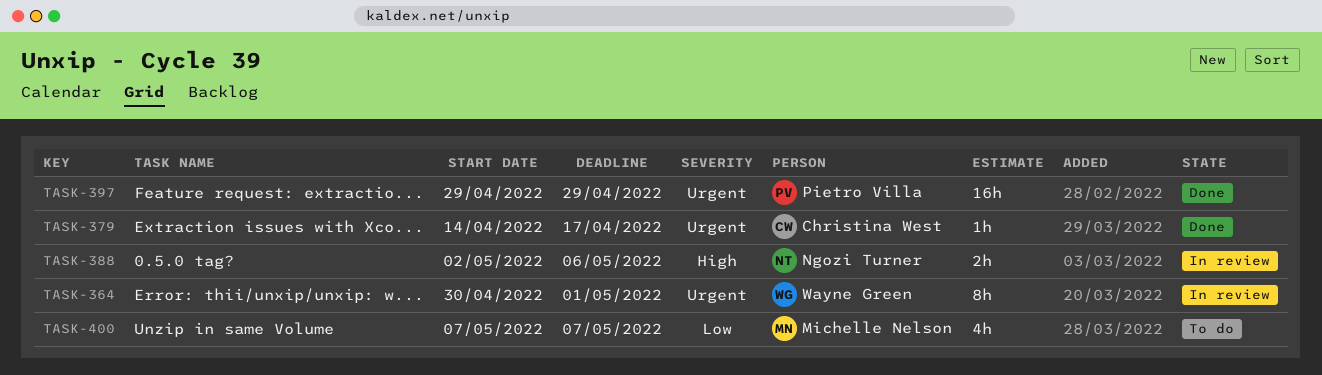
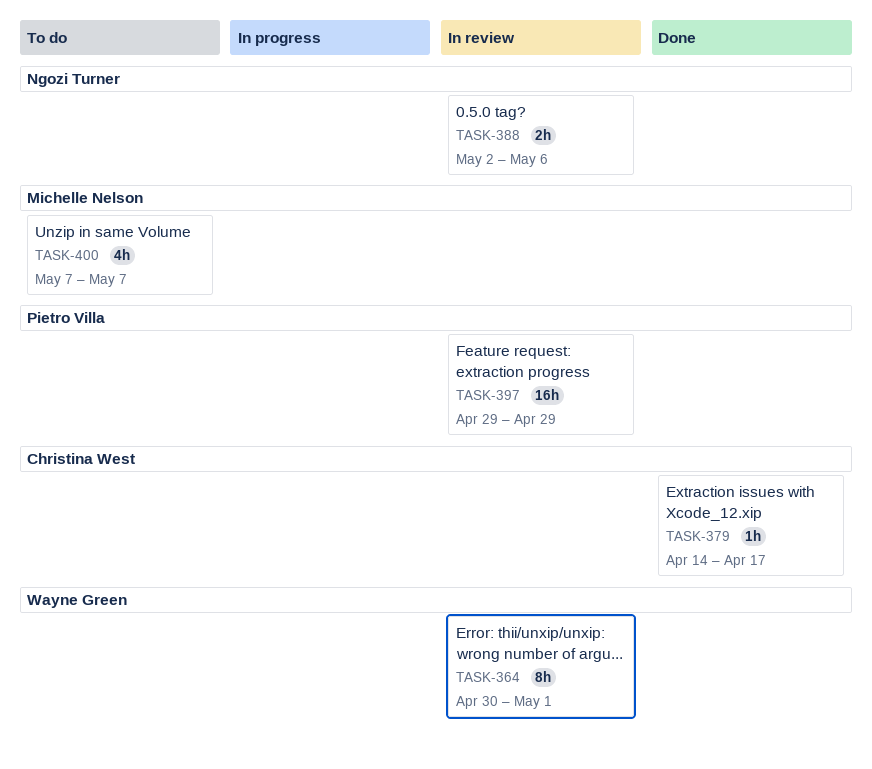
TASK-397, status: Done -> In review

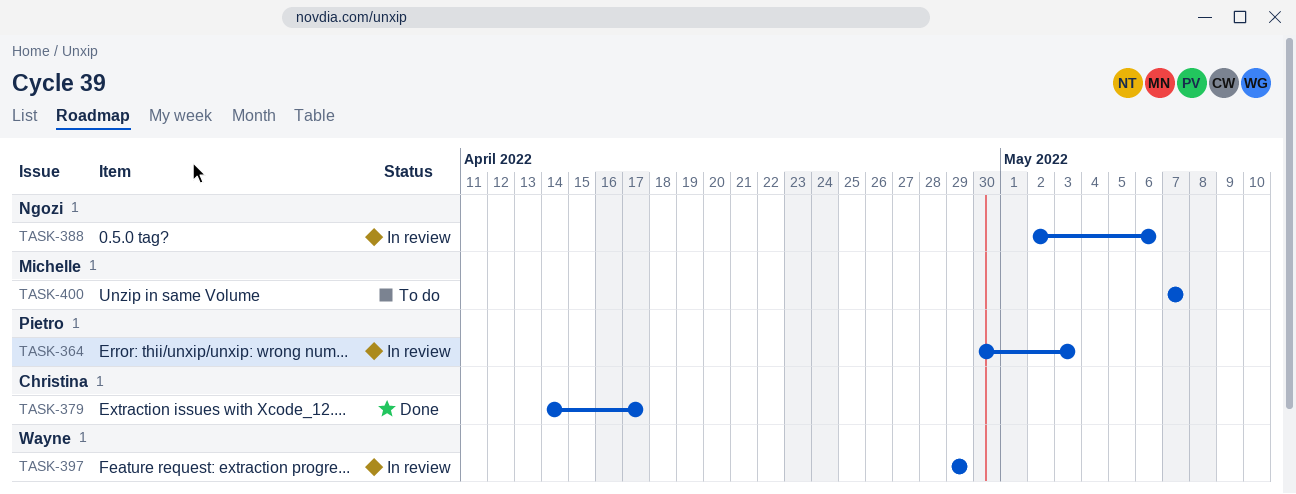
TASK-364, owner: Wayne Green -> Pietro Villa
TASK-364, due: May 1 -> May 3
TASK-397, owner: Pietro Villa -> Wayne Green

